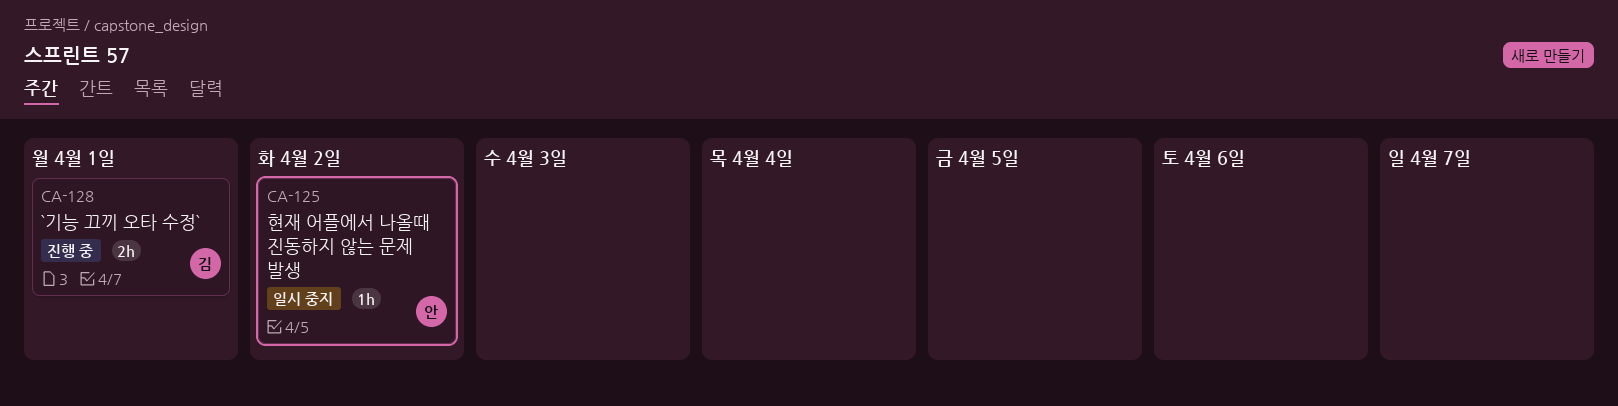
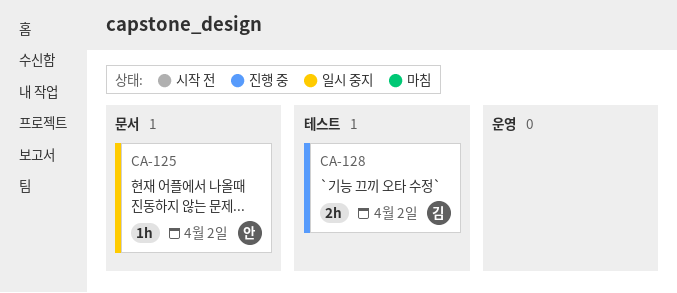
CA-128, due: Apr 1 -> Apr 2

